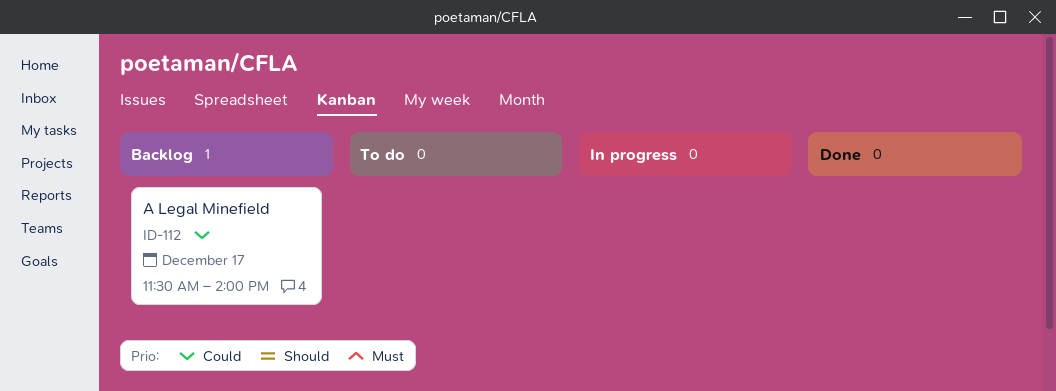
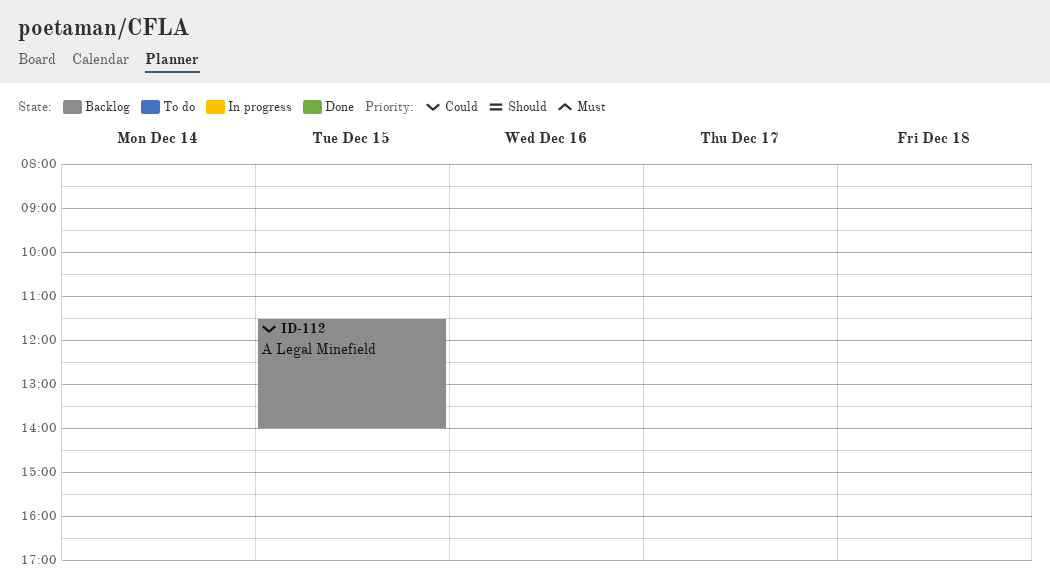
ID-112, day: Dec 17 -> Dec 15

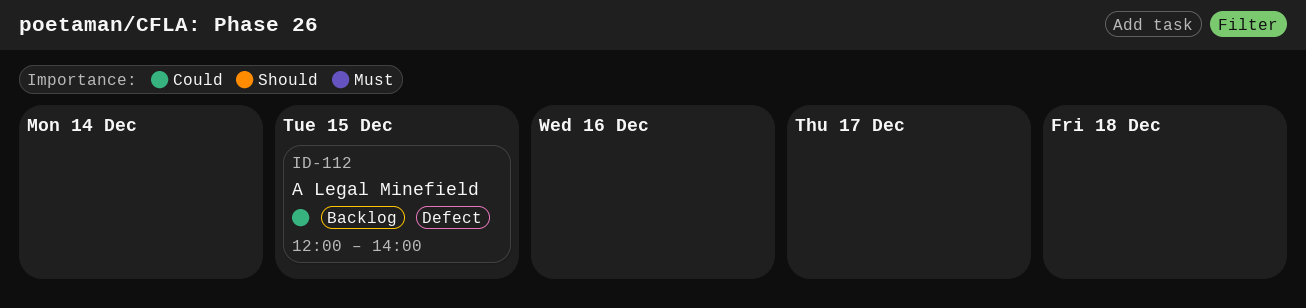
ID-112, begins: 11:30 -> 12:00

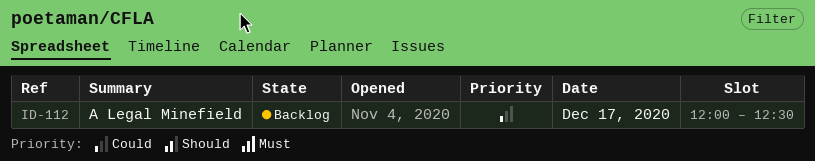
ID-112, day: Dec 15 -> Dec 17
ID-112, ends: 14:00 -> 12:30

